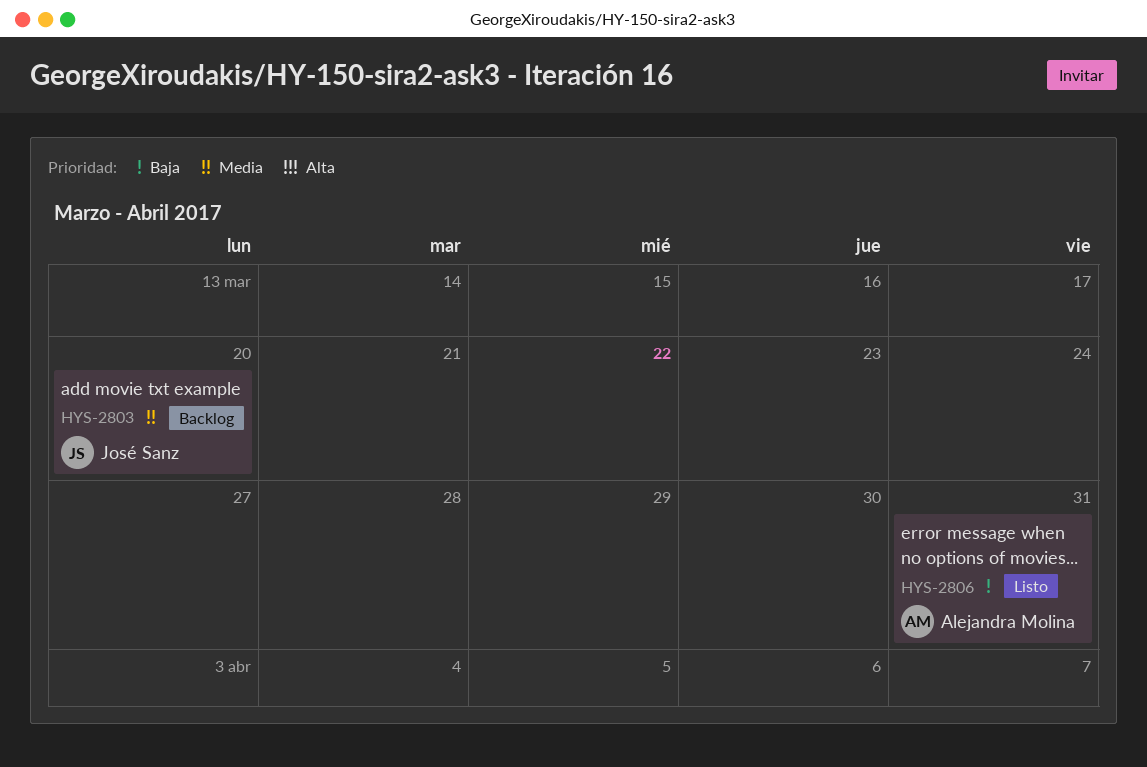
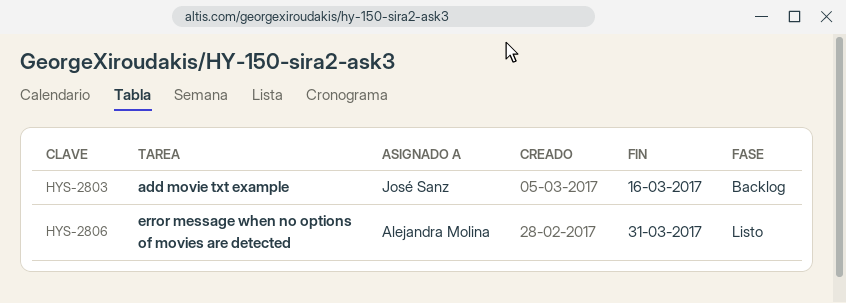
HYS-2803, due: Mar 20 -> Mar 16

